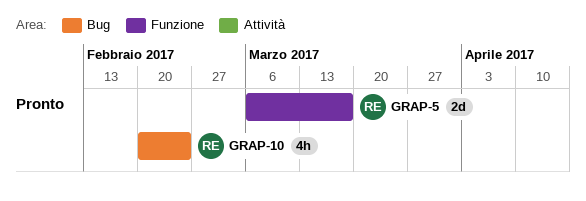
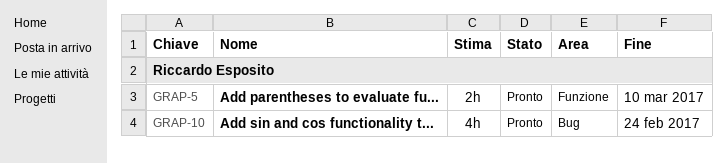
GRAP-5, estimate: 2d -> 2h
GRAP-5, due: Mar 17 -> Mar 10

